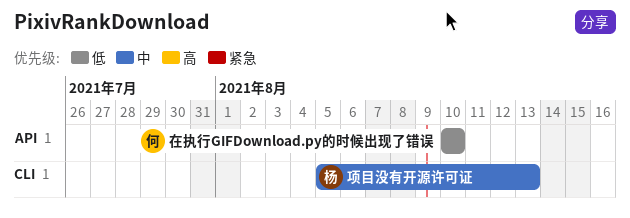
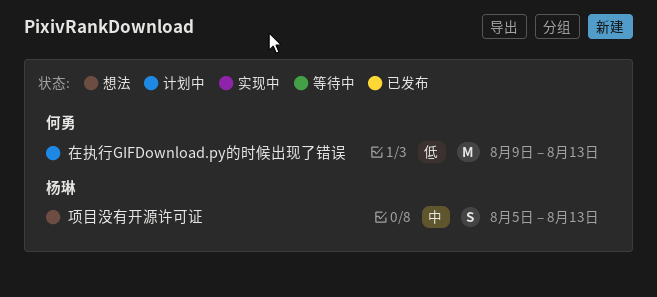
在执行GIFDownload.py的时候出现了错误, start: Aug 10 -> Aug 9
在执行GIFDownload.py的时候出现了错误, due: Aug 10 -> Aug 13

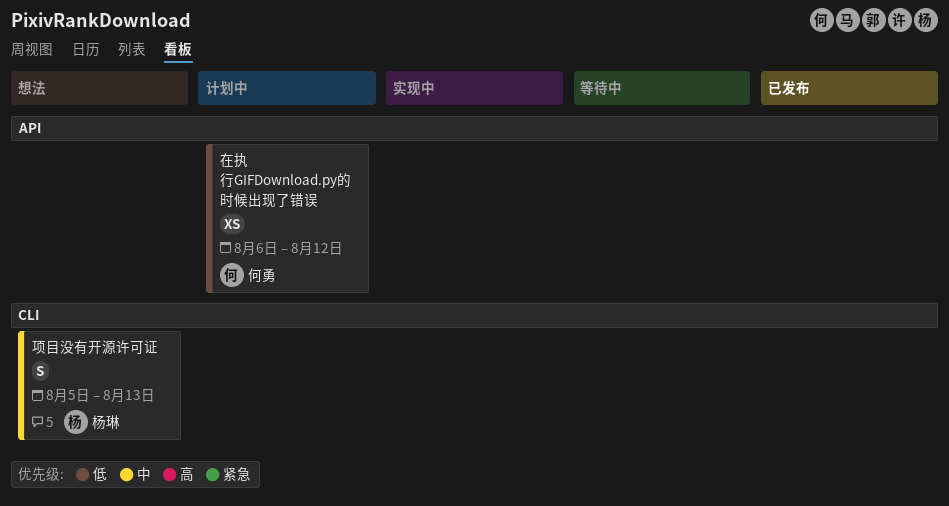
在执行GIFDownload.py的时候出现了错误, estimate: M -> XS
在执行GIFDownload.py的时候出现了错误, start: Aug 9 -> Aug 6
在执行GIFDownload.py的时候出现了错误, due: Aug 13 -> Aug 12

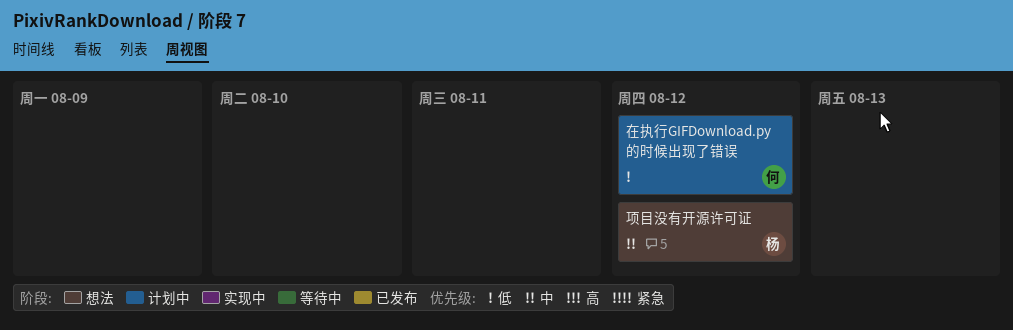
项目没有开源许可证, due: Aug 13 -> Aug 12

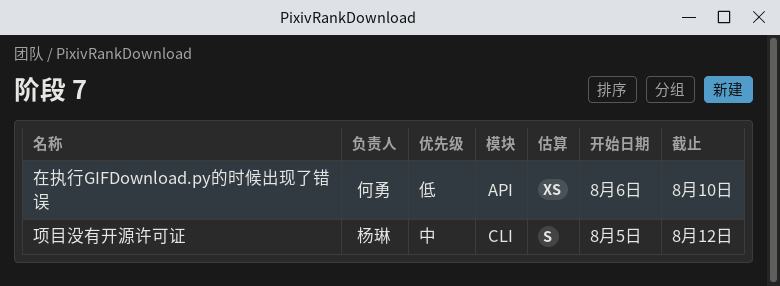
在执行GIFDownload.py的时候出现了错误, due: Aug 12 -> Aug 10

